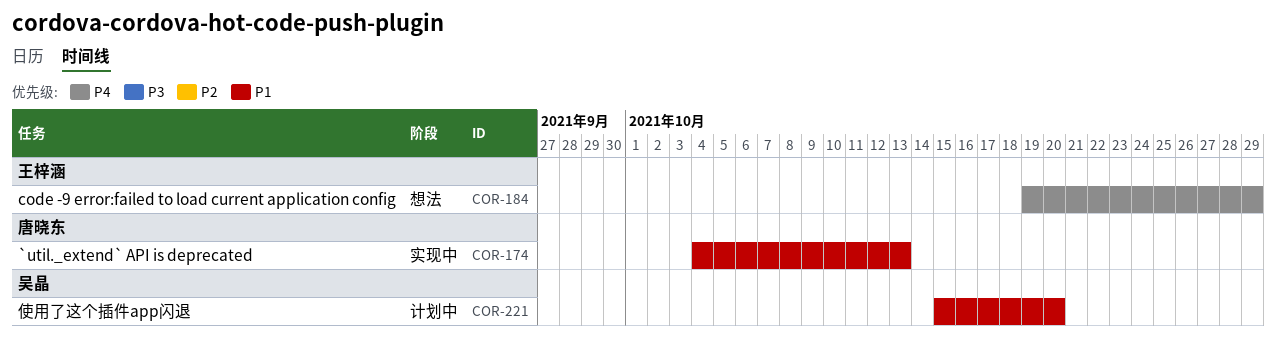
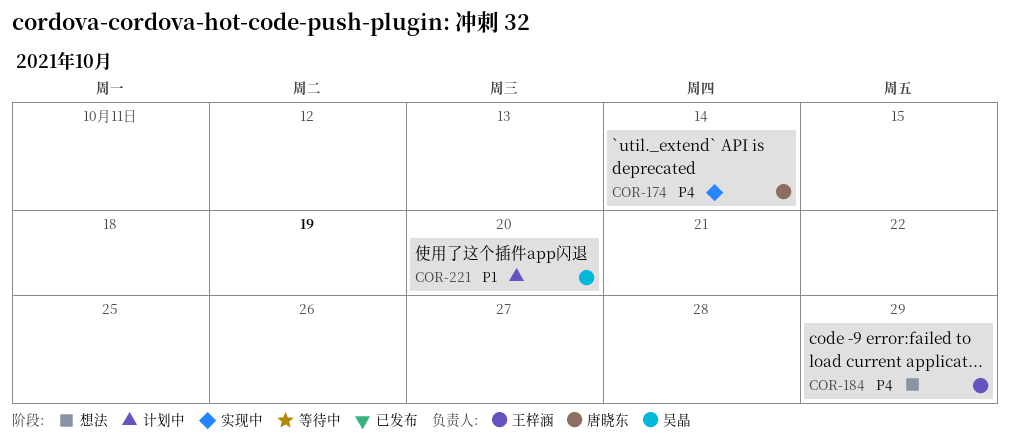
COR-174, priority: P1 -> P4
COR-174, due: Oct 13 -> Oct 14

